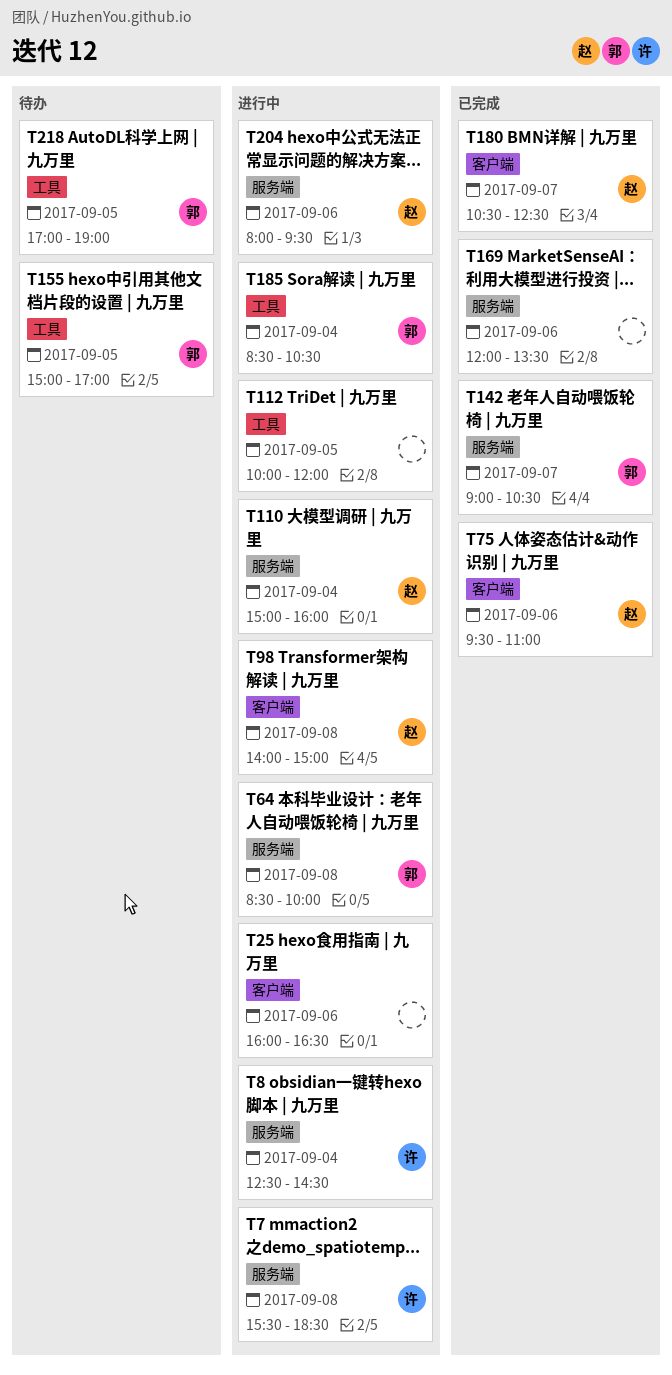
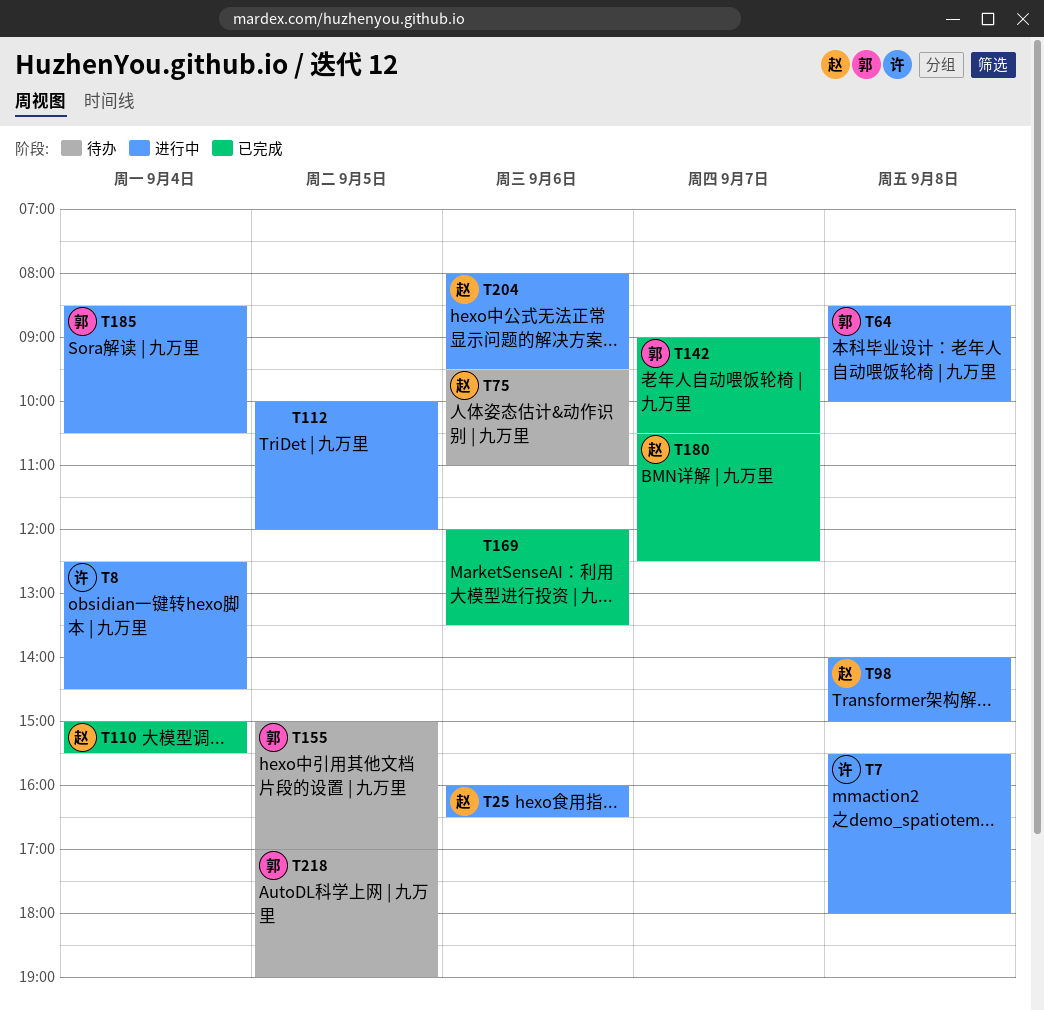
T7, ends: 18:30 -> 18:00
T25, owner: none -> 赵
T75, status: 已完成 -> 待办
T110, status: 进行中 -> 已完成
T110, ends: 16:00 -> 15:30

